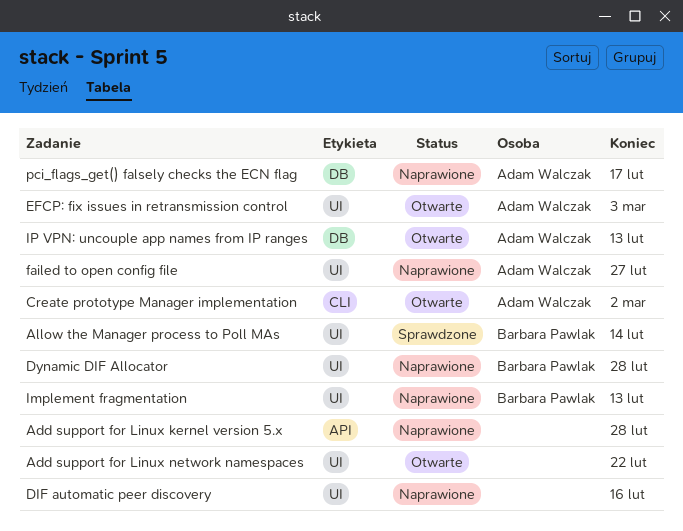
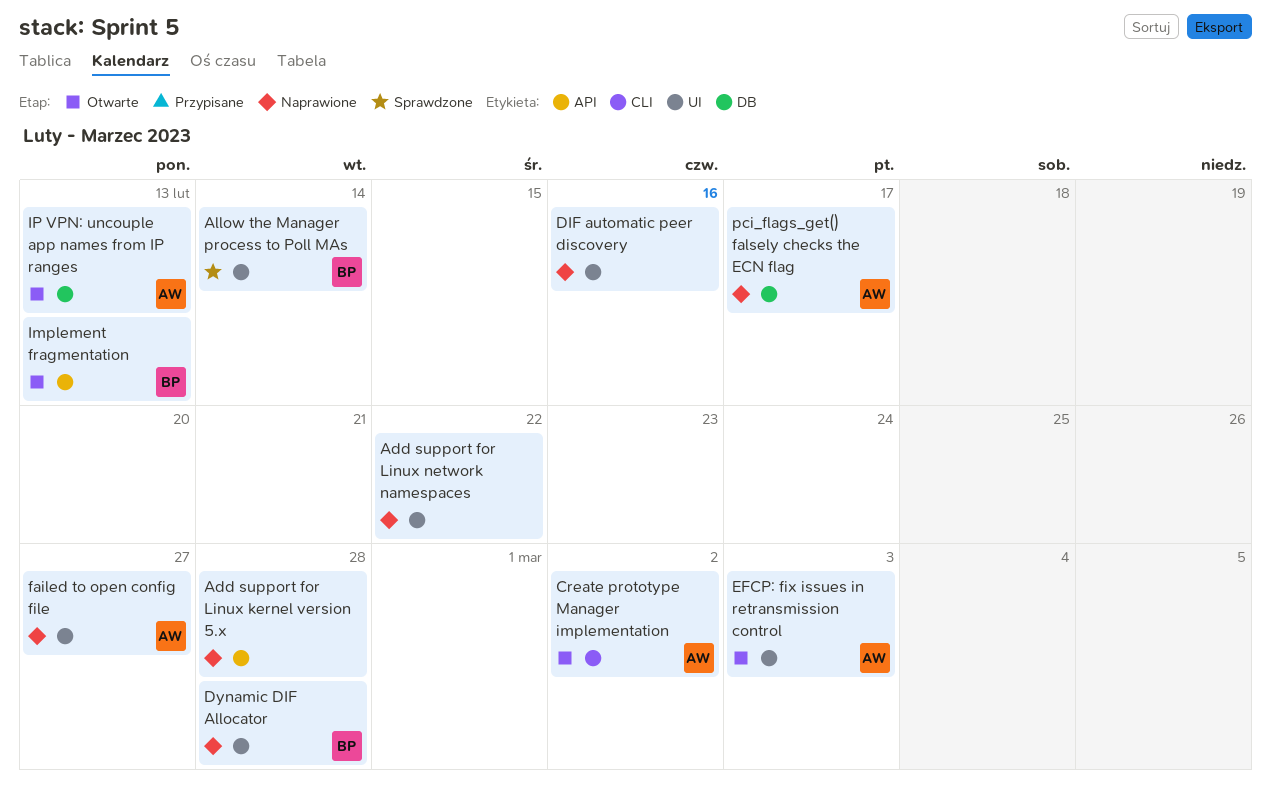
Add support for Linux network namespaces, status: Otwarte -> Naprawione
Implement fragmentation, status: Naprawione -> Otwarte
Implement fragmentation, label: UI -> API

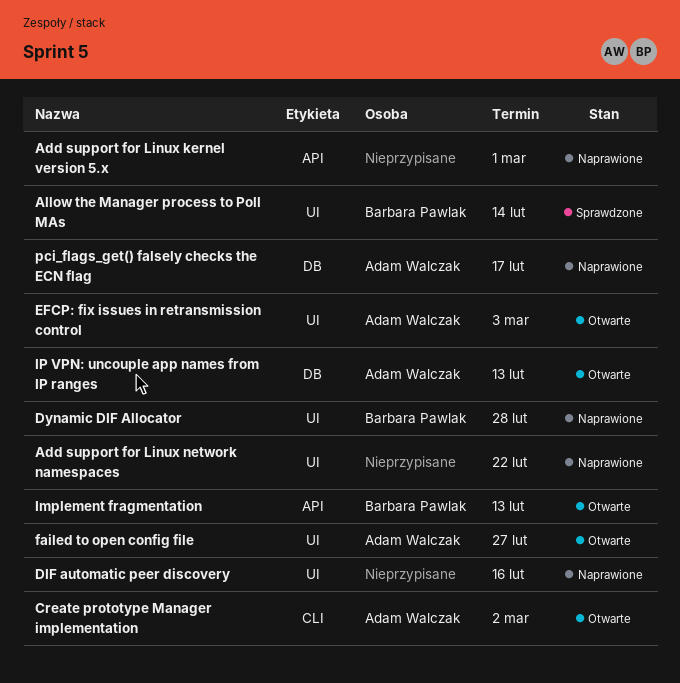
Add support for Linux kernel version 5.x, due: Feb 28 -> Mar 1
failed to open config file, status: Naprawione -> Otwarte

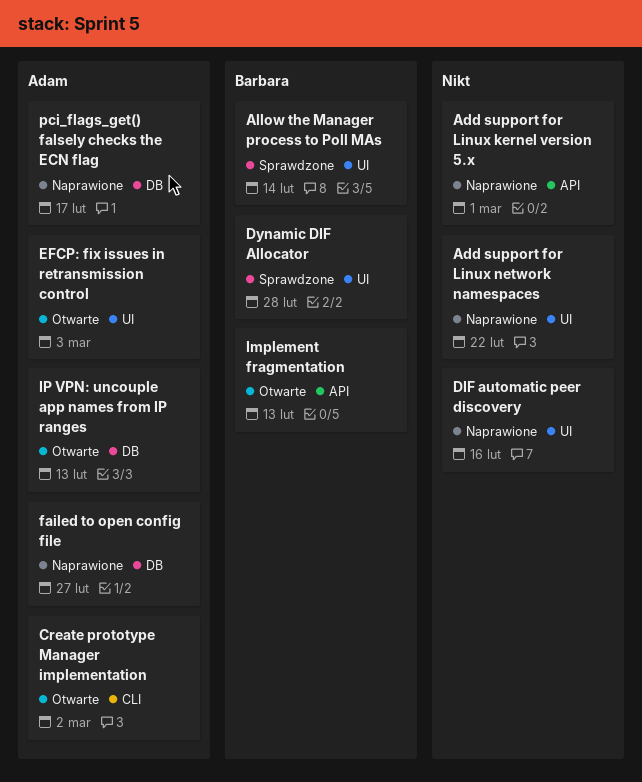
Dynamic DIF Allocator, status: Naprawione -> Sprawdzone
failed to open config file, status: Otwarte -> Naprawione
failed to open config file, label: UI -> DB

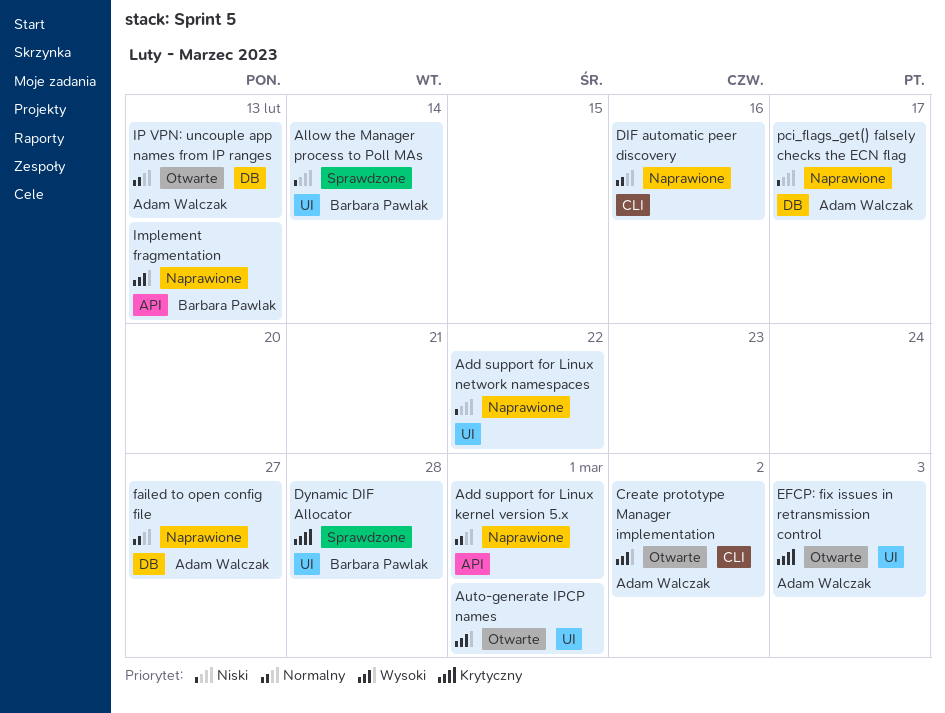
Auto-generate IPCP names: none -> present
DIF automatic peer discovery, label: UI -> CLI
Implement fragmentation, status: Otwarte -> Naprawione

